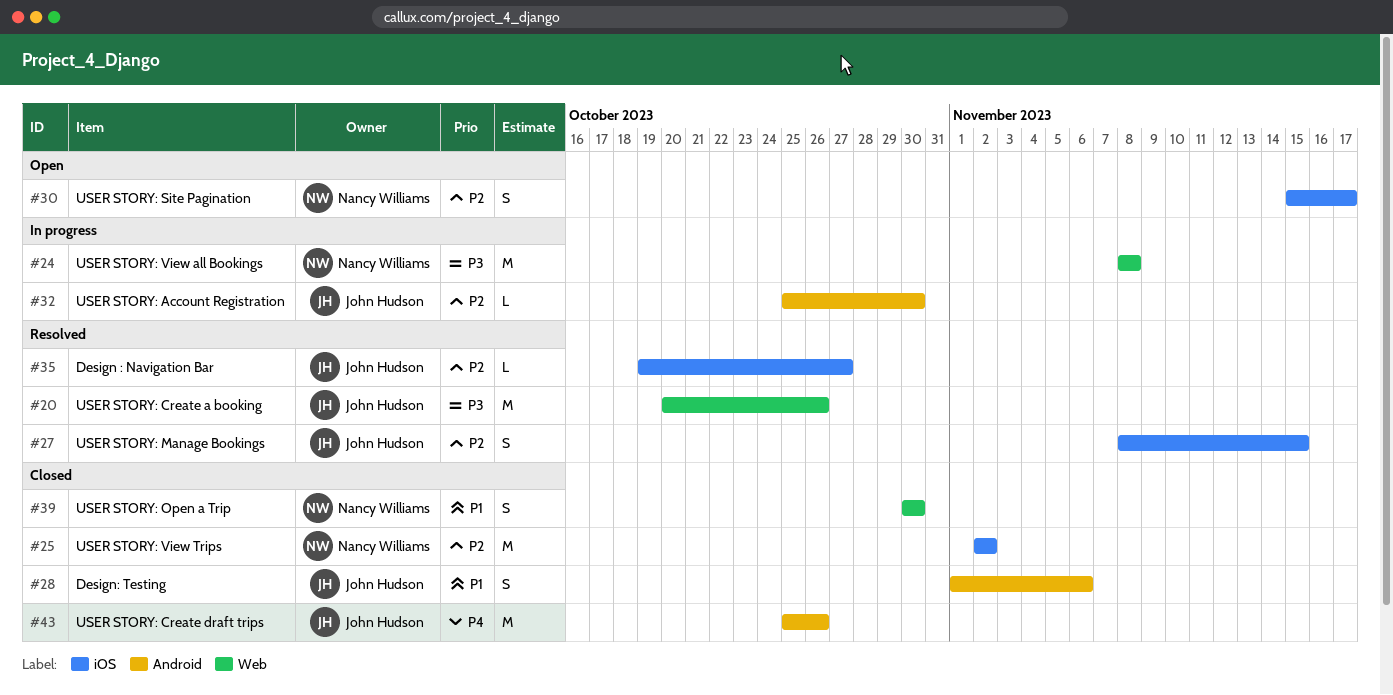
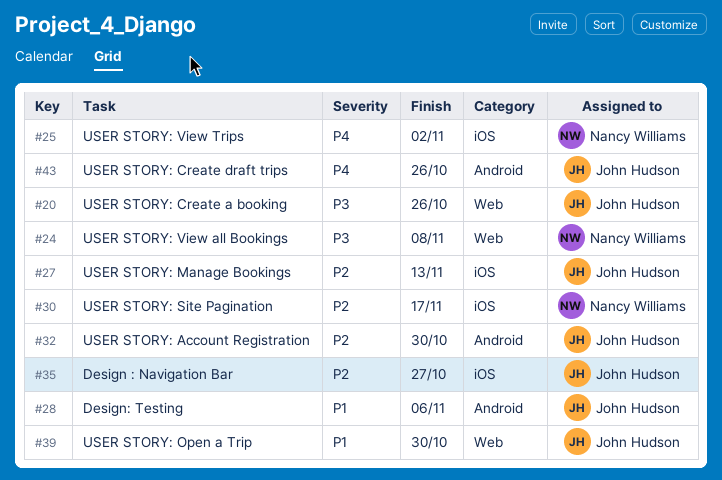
#25, priority: P2 -> P4
#27, due: Nov 15 -> Nov 13
#39, owner: Nancy Williams -> John Hudson

